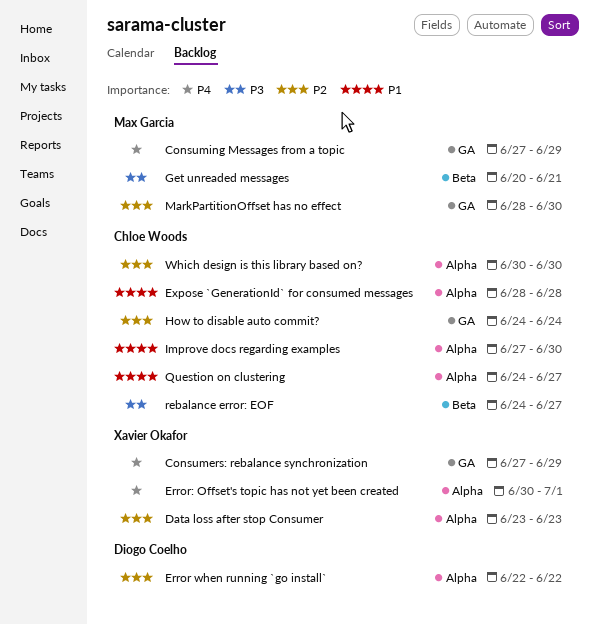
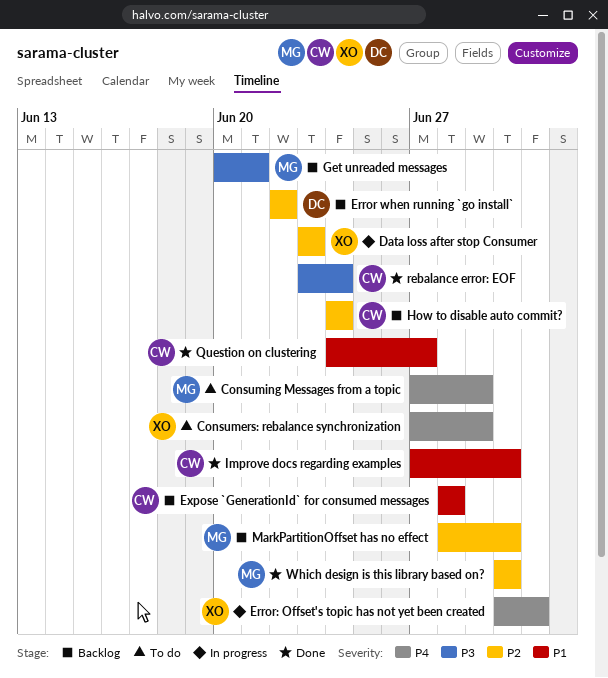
rebalance error: EOF, start: Jun 24 -> Jun 23
rebalance error: EOF, due: Jun 27 -> Jun 24
Which design is this library based on?, owner: Chloe Woods -> Max Garcia

